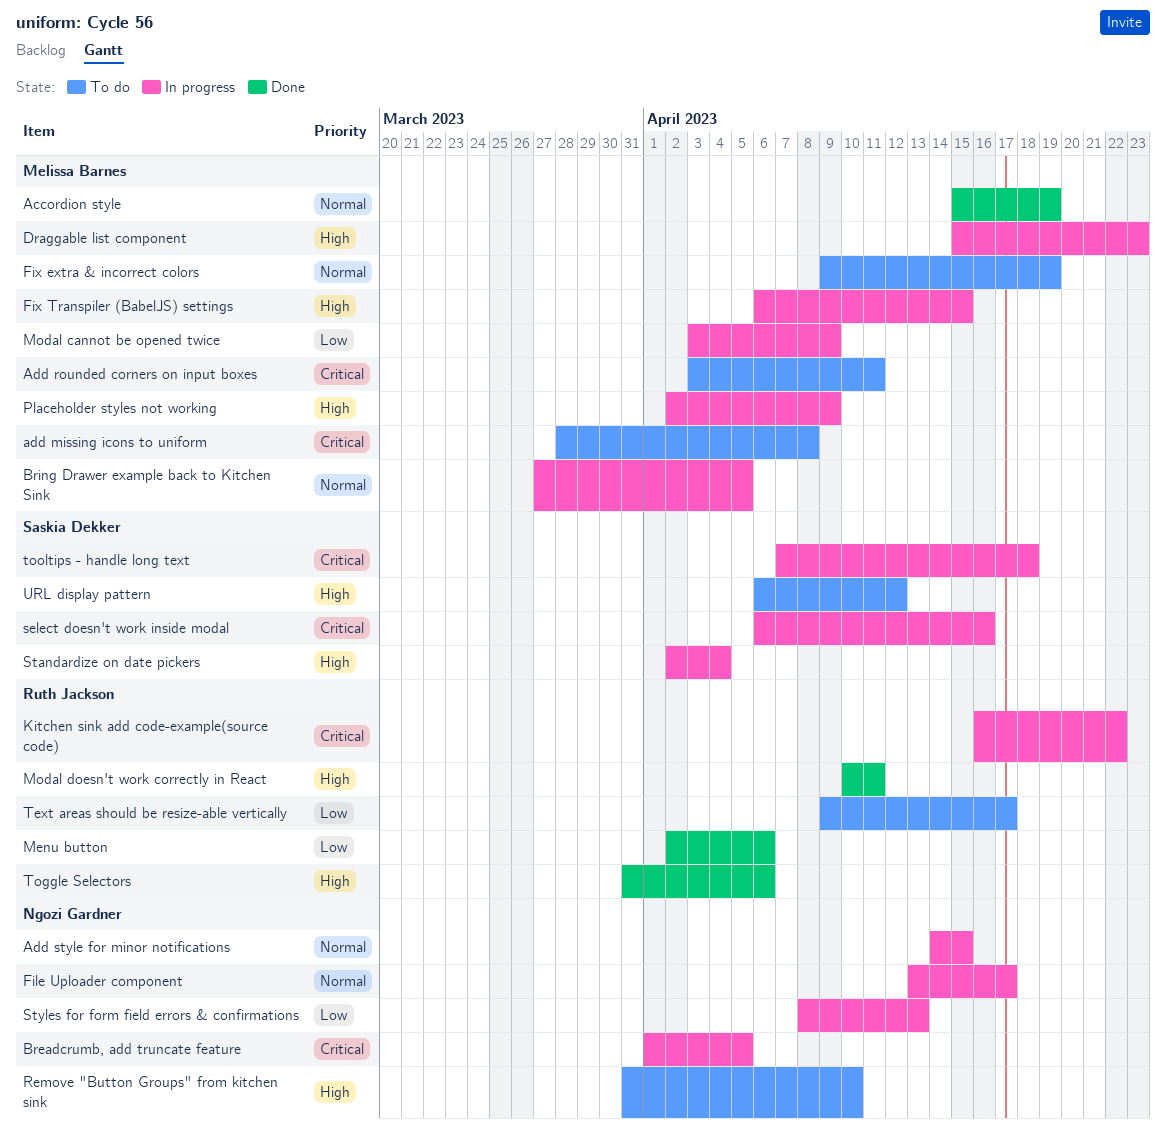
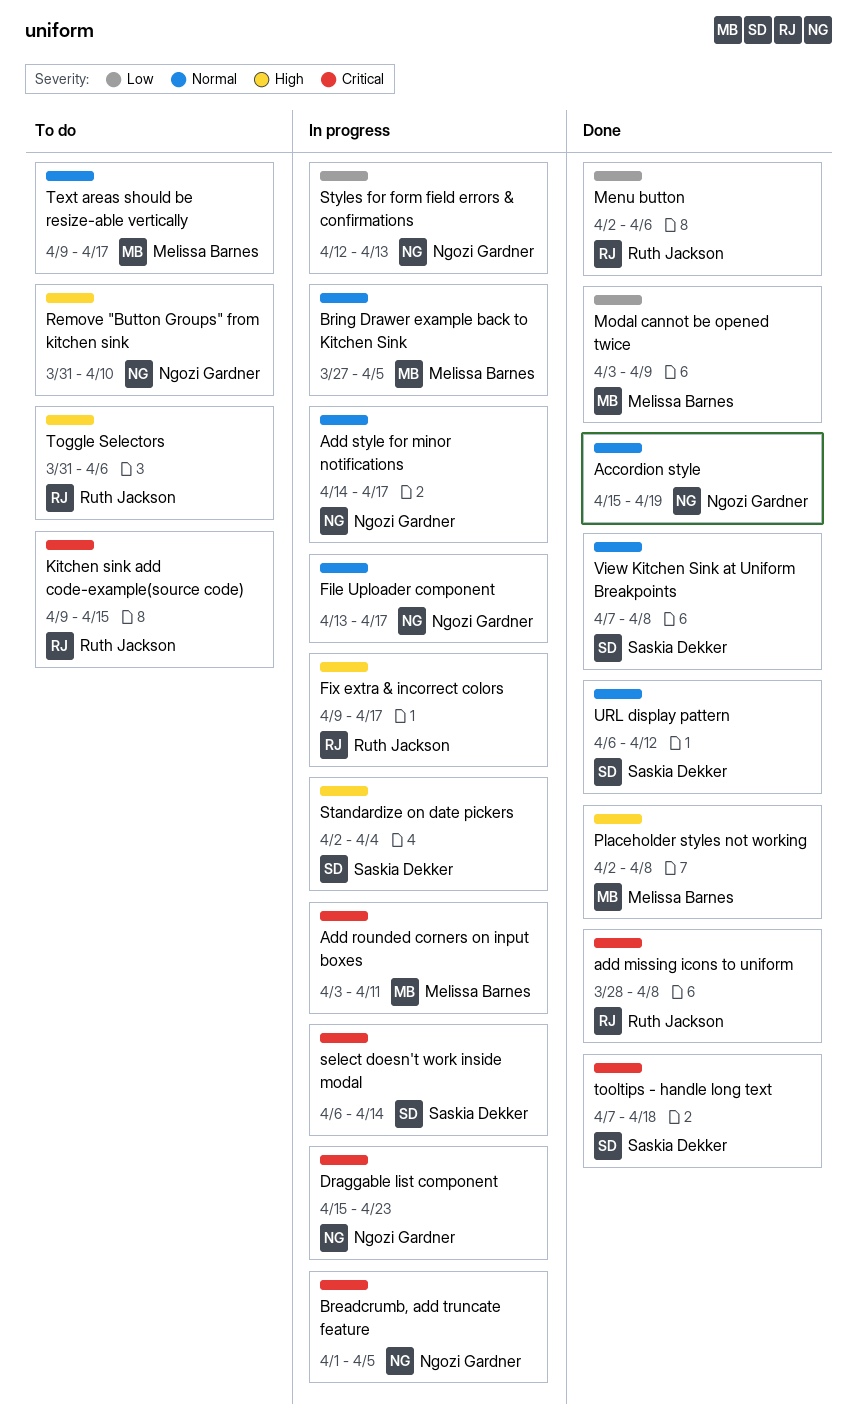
Accordion style, owner: Melissa Barnes -> Ngozi Gardner
add missing icons to uniform, status: To do -> Done
add missing icons to uniform, owner: Melissa Barnes -> Ruth Jackson
Add rounded corners on input boxes, status: To do -> In progress
Add style for minor notifications, due: Apr 15 -> Apr 17
Draggable list component, owner: Melissa Barnes -> Ngozi Gardner
Draggable list component, priority: High -> Critical
Fix extra & incorrect colors, status: To do -> In progress
Fix extra & incorrect colors, owner: Melissa Barnes -> Ruth Jackson
Fix extra & incorrect colors, priority: Normal -> High
Fix extra & incorrect colors, due: Apr 19 -> Apr 17
Fix Transpiler (BabelJS) settings: present -> none
Kitchen sink add code-example(source code), status: In progress -> To do
Kitchen sink add code-example(source code), start: Apr 16 -> Apr 9
Kitchen sink add code-example(source code), due: Apr 22 -> Apr 15
Modal cannot be opened twice, status: In progress -> Done
Modal doesn't work correctly in React: present -> none
Placeholder styles not working, status: In progress -> Done
Placeholder styles not working, due: Apr 9 -> Apr 8
select doesn't work inside modal, due: Apr 16 -> Apr 14
Styles for form field errors & confirmations, start: Apr 8 -> Apr 12
Text areas should be resize-able vertically, owner: Ruth Jackson -> Melissa Barnes
Text areas should be resize-able vertically, priority: Low -> Normal
Toggle Selectors, status: Done -> To do
tooltips - handle long text, status: In progress -> Done
URL display pattern, status: To do -> Done
URL display pattern, priority: High -> Normal
View Kitchen Sink at Uniform Breakpoints: none -> present

